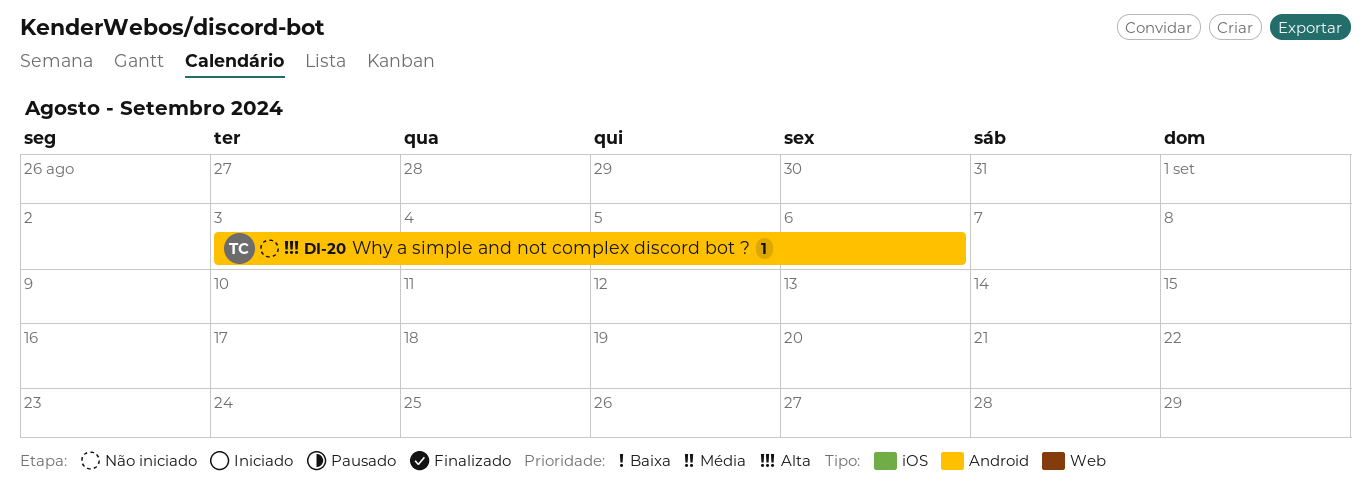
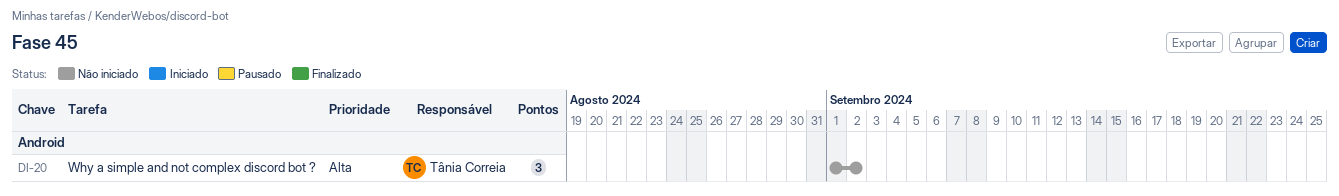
DI-20, estimate: 1 -> 3
DI-20, start: Sep 3 -> Sep 1
DI-20, due: Sep 6 -> Sep 2

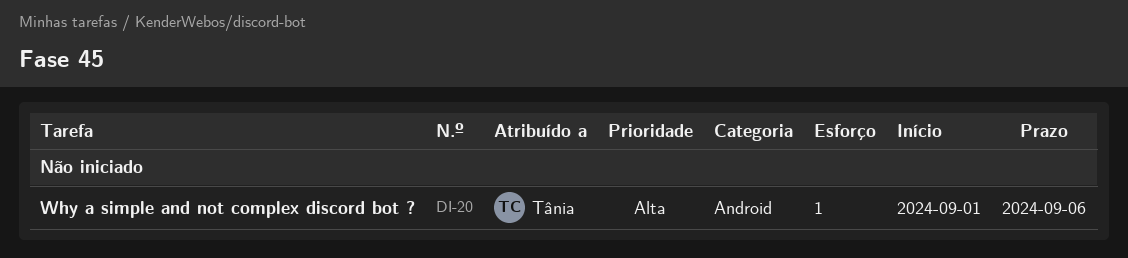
DI-20, estimate: 3 -> 1
DI-20, due: Sep 2 -> Sep 6

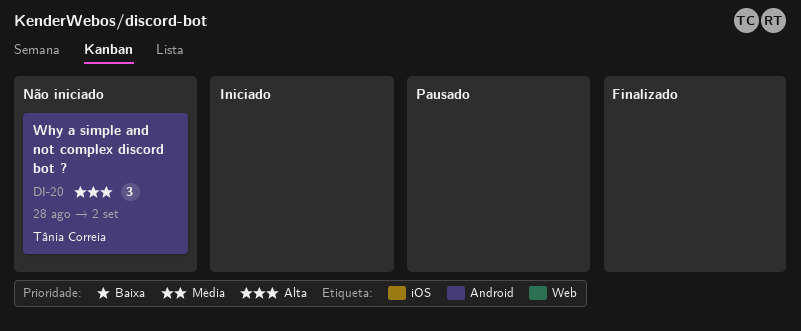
DI-20, estimate: 1 -> 3
DI-20, start: Sep 1 -> Aug 28
DI-20, due: Sep 6 -> Sep 2

